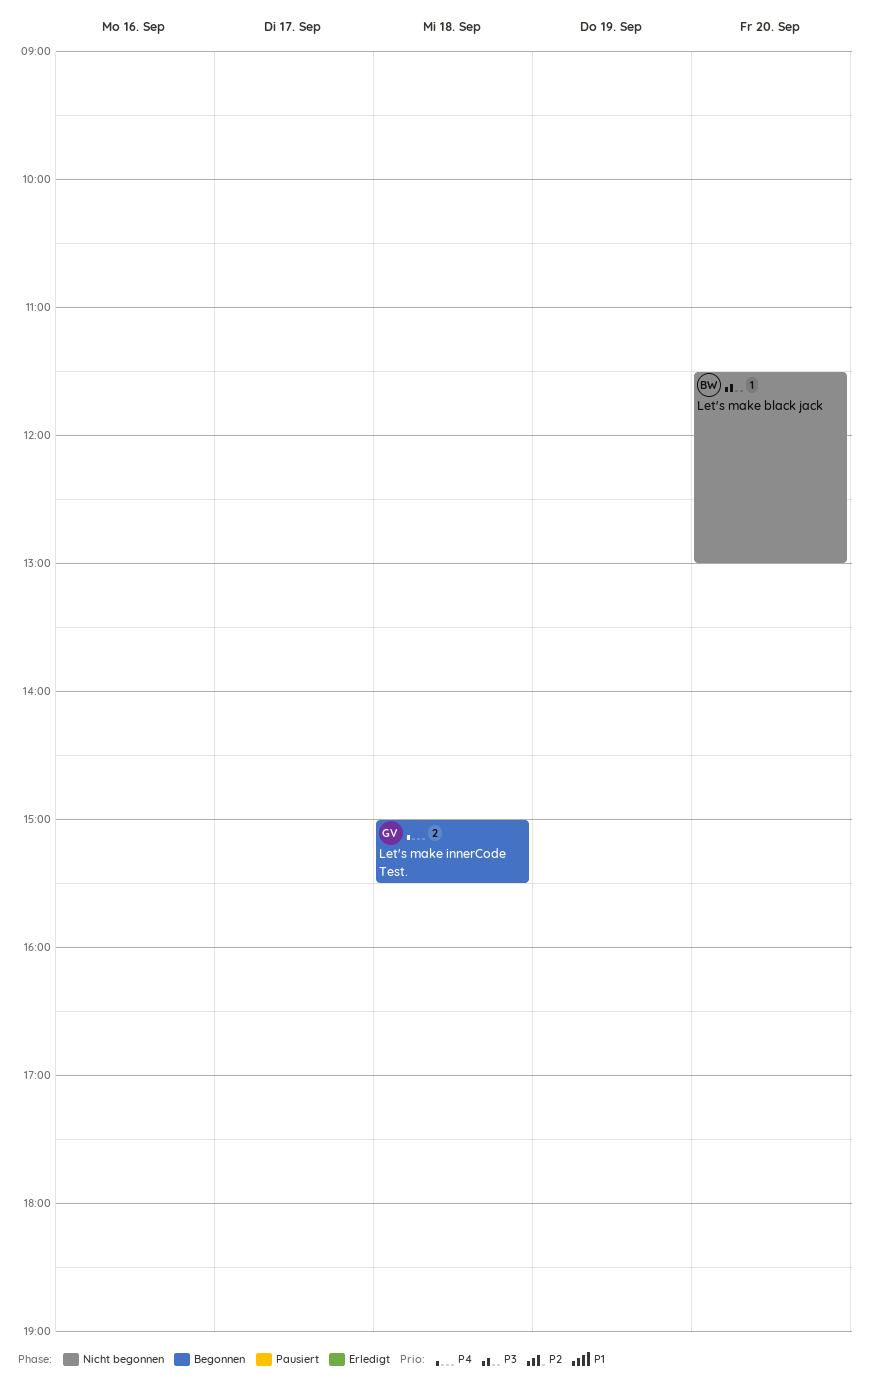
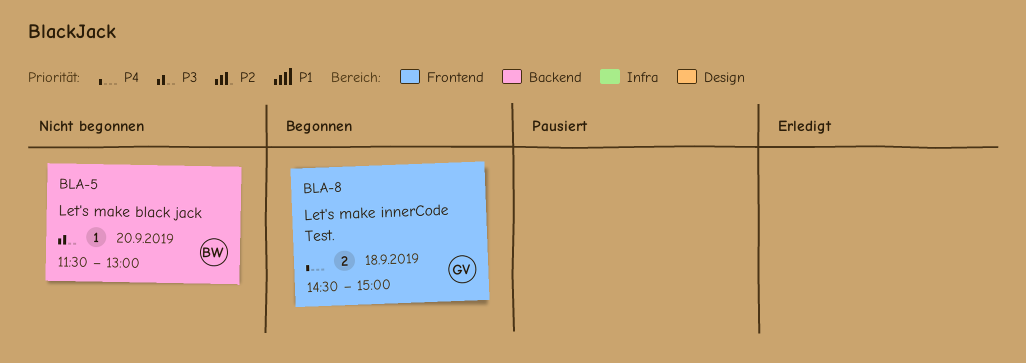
Let's make innerCode Test., begins: 15:00 -> 14:30
Let's make innerCode Test., ends: 15:30 -> 15:00

